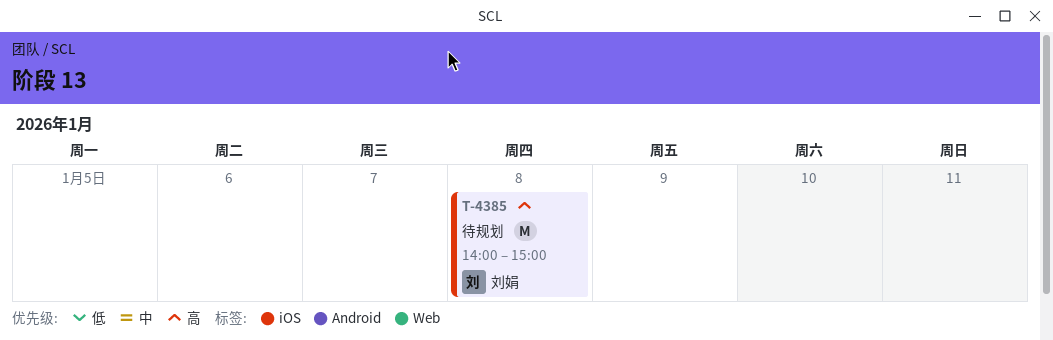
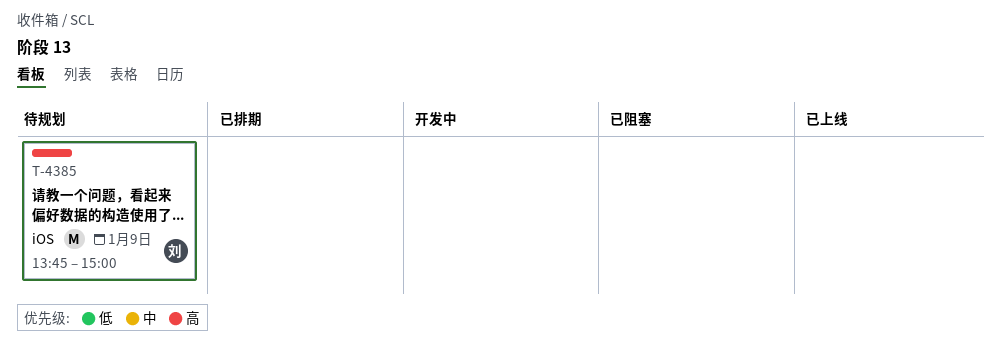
T-4385, day: Jan 8 -> Jan 9
T-4385, begins: 14:00 -> 13:45

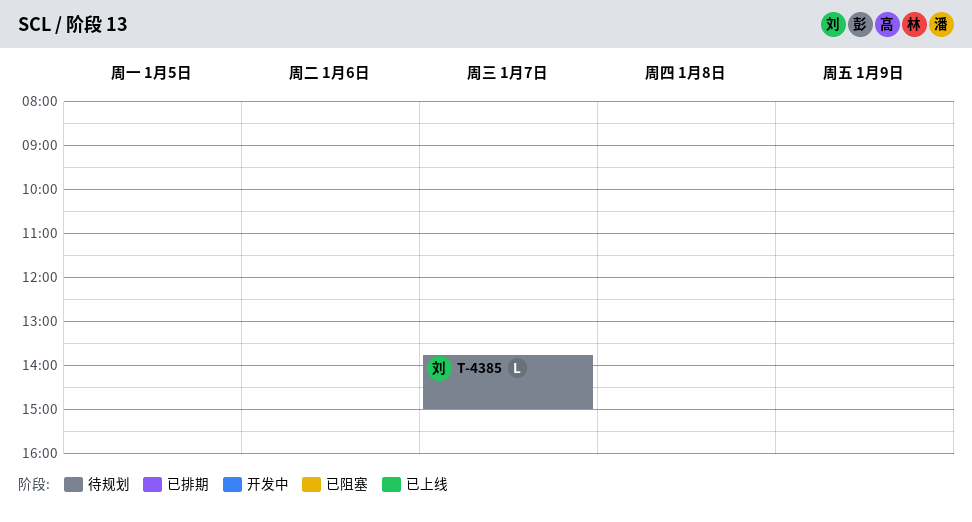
T-4385, estimate: M -> L
T-4385, day: Jan 9 -> Jan 7

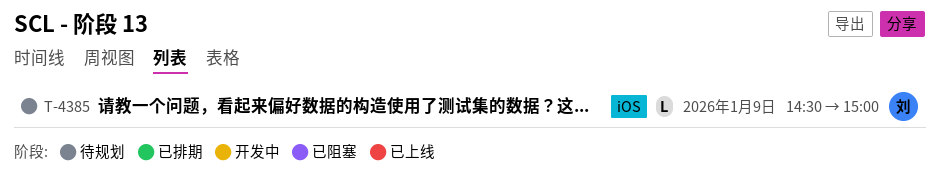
T-4385, day: Jan 7 -> Jan 9
T-4385, begins: 13:45 -> 14:30

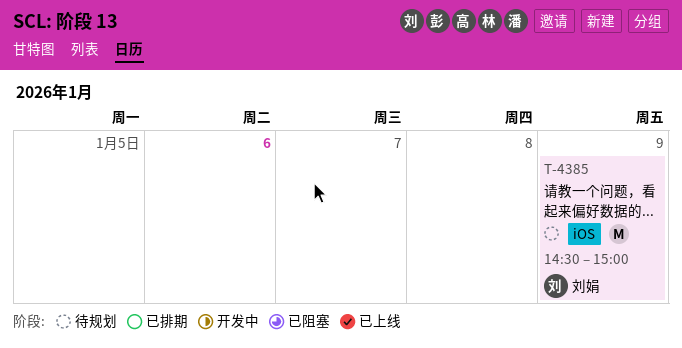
T-4385, estimate: L -> M

